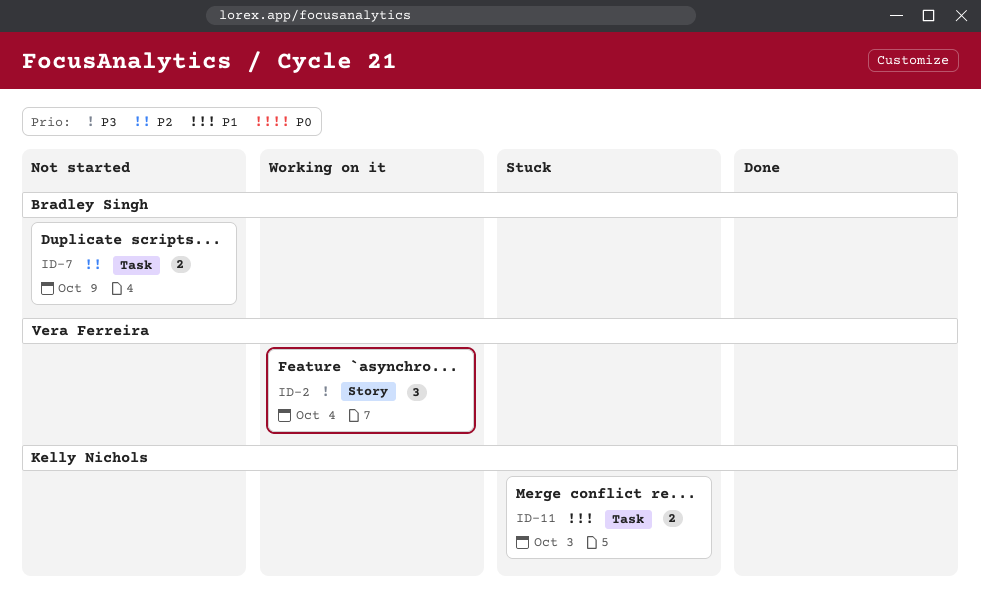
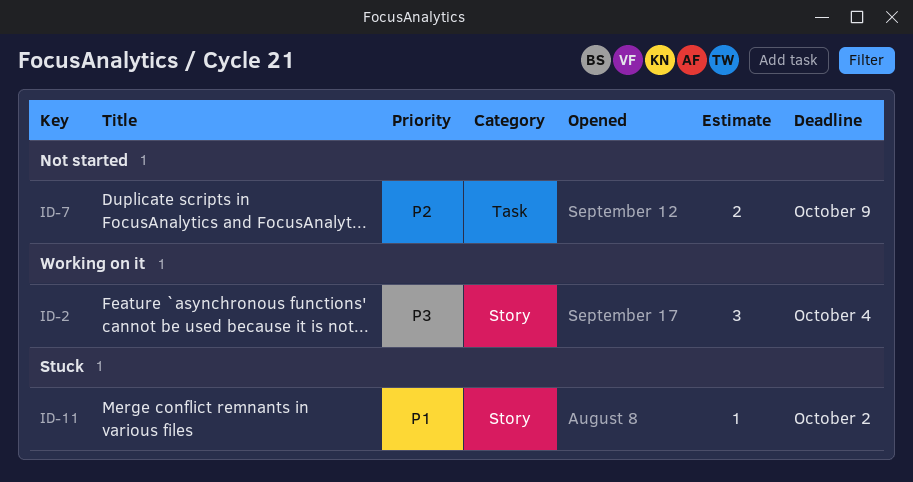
ID-11, label: Task -> Story
ID-11, estimate: 2 -> 1
ID-11, due: Oct 3 -> Oct 2

